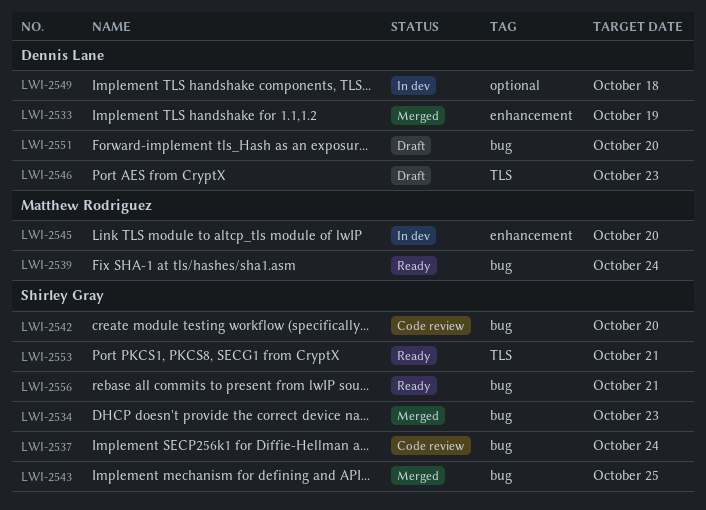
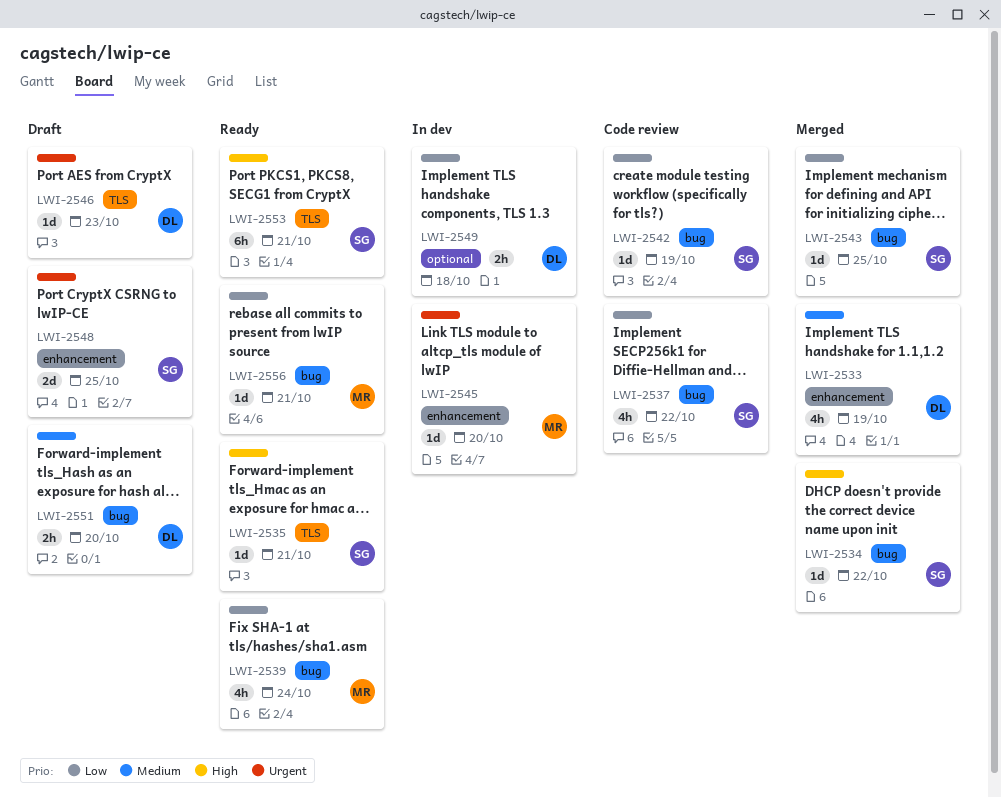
LWI-2534, due: Oct 23 -> Oct 22
LWI-2535: none -> present
LWI-2537, due: Oct 24 -> Oct 22
LWI-2542, due: Oct 20 -> Oct 19
LWI-2548: none -> present
LWI-2556, owner: Shirley Gray -> Matthew Rodriguez

